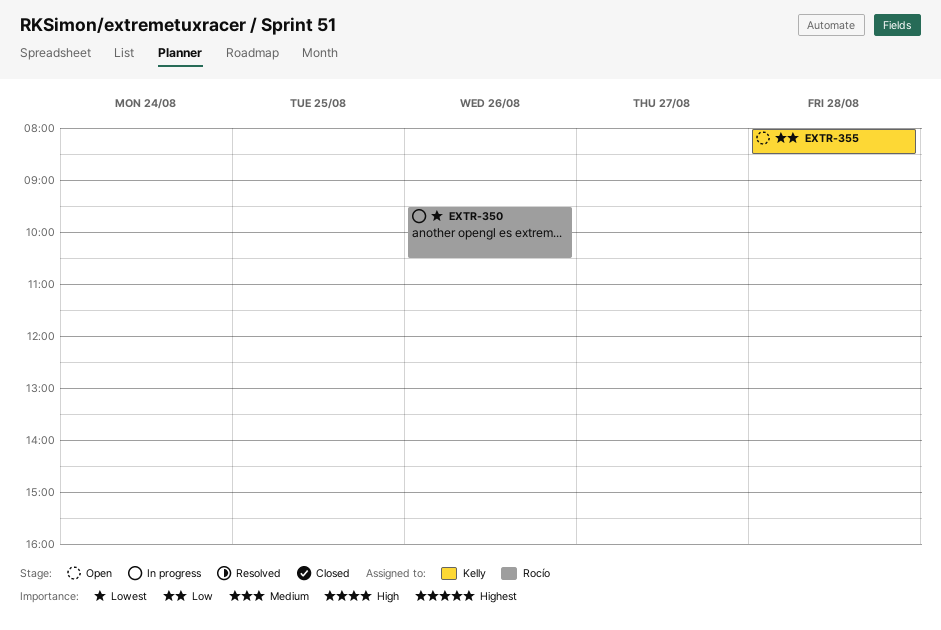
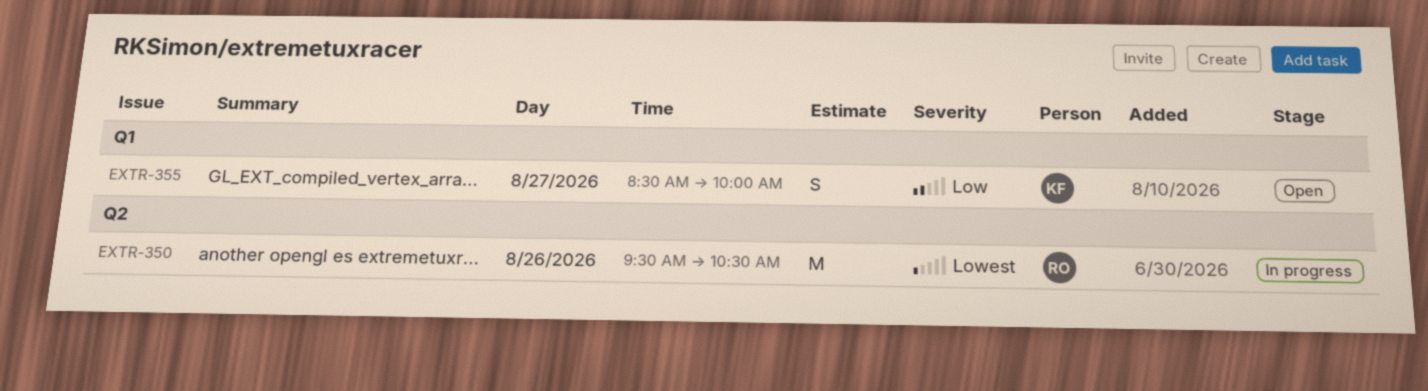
EXTR-355, day: Aug 28 -> Aug 27
EXTR-355, begins: 08:00 -> 08:30
EXTR-355, ends: 08:30 -> 10:00

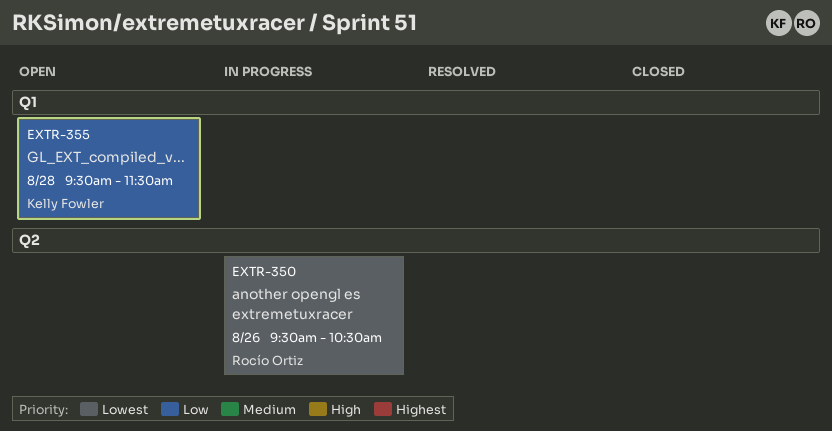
EXTR-355, day: Aug 27 -> Aug 28
EXTR-355, begins: 08:30 -> 09:30
EXTR-355, ends: 10:00 -> 11:30

